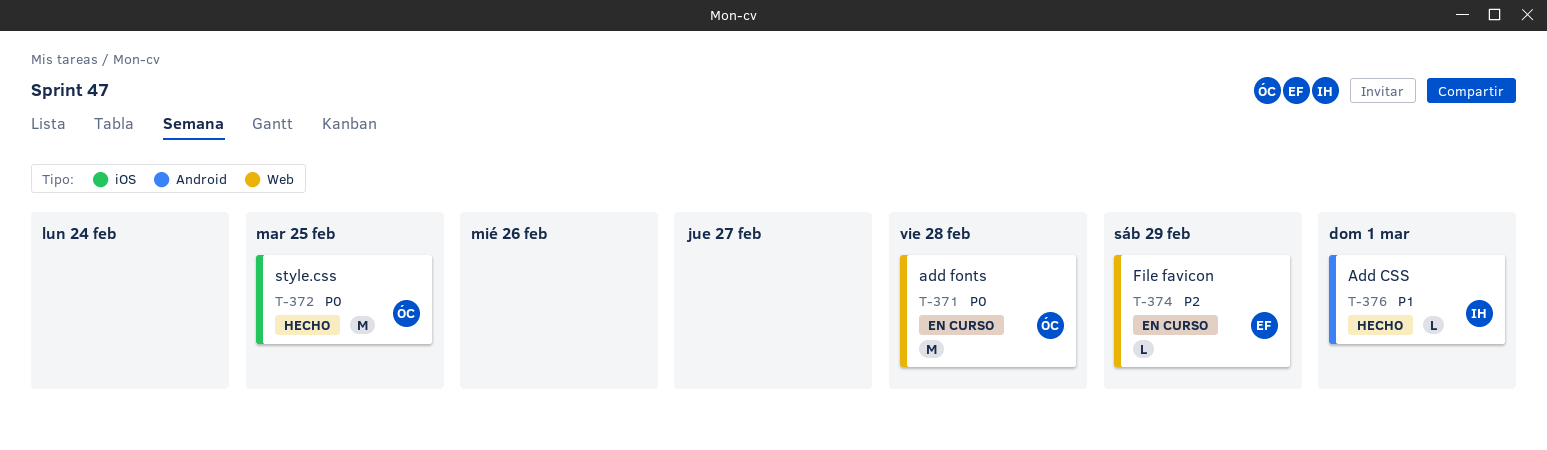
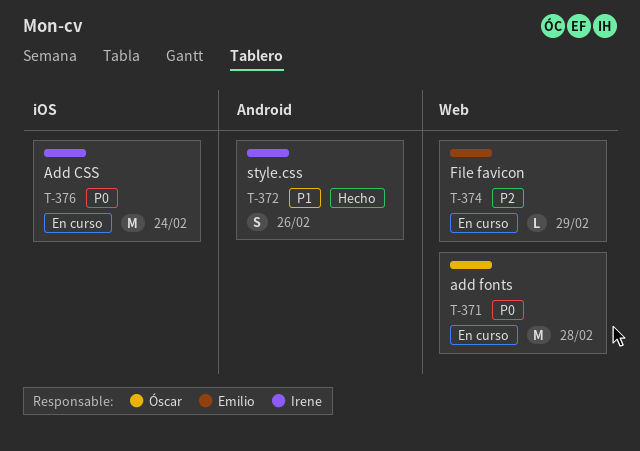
T-372, owner: Óscar -> Irene
T-372, priority: P0 -> P1
T-372, label: iOS -> Android
T-372, estimate: M -> S
T-372, due: Feb 25 -> Feb 26
T-376, status: Hecho -> En curso
T-376, priority: P1 -> P0
T-376, label: Android -> iOS
T-376, estimate: L -> M
T-376, due: Mar 1 -> Feb 24

